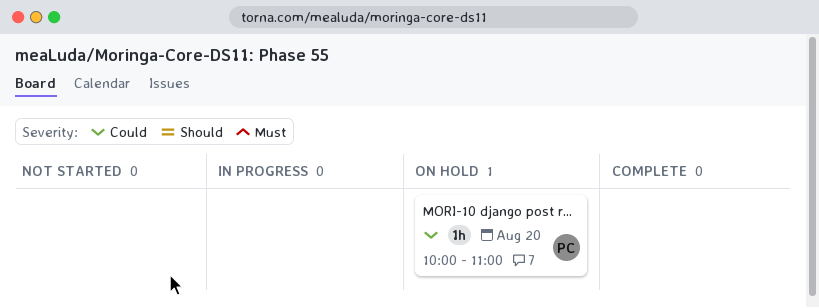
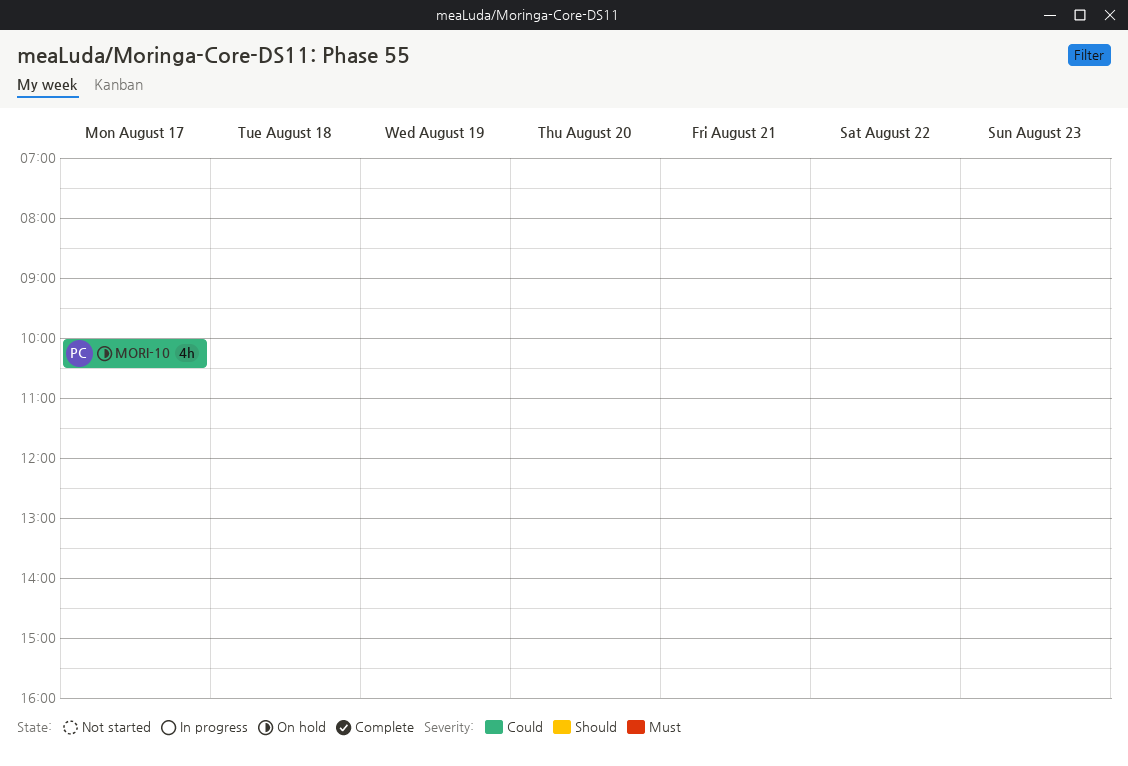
MORI-10, estimate: 1h -> 4h
MORI-10, day: Aug 20 -> Aug 17
MORI-10, ends: 11:00 -> 10:30

